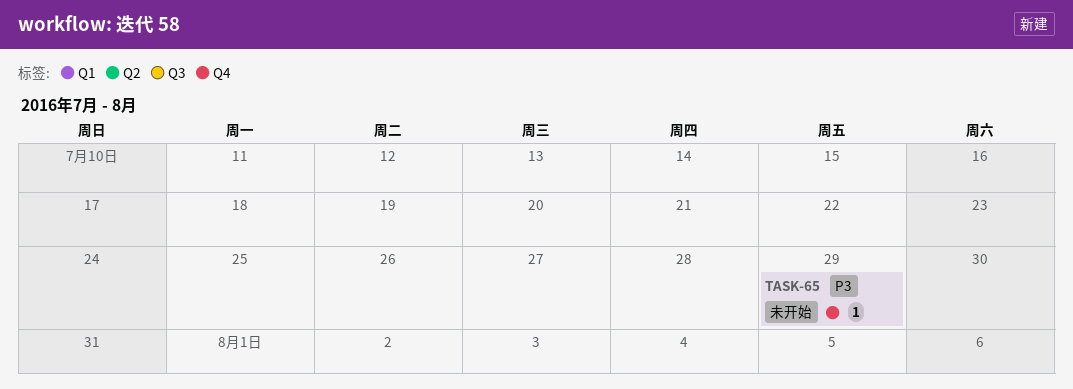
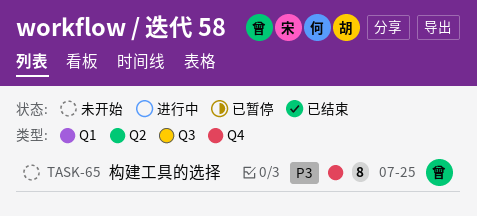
TASK-65, estimate: 1 -> 8
TASK-65, due: Jul 29 -> Jul 25

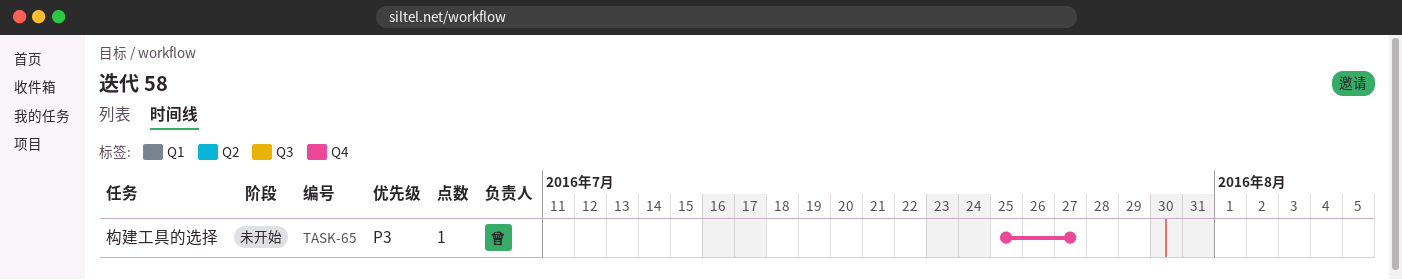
TASK-65, estimate: 8 -> 1
TASK-65, due: Jul 25 -> Jul 27

